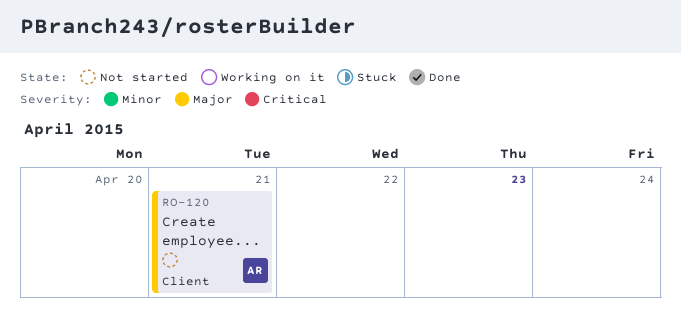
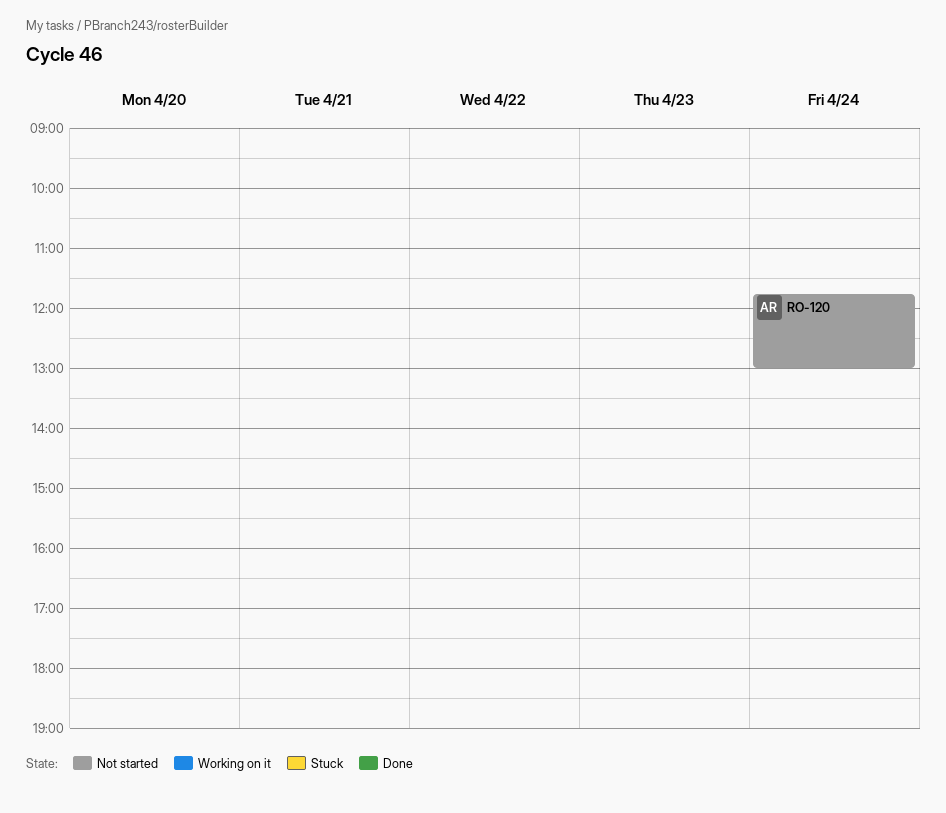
RO-120, day: Apr 21 -> Apr 24

